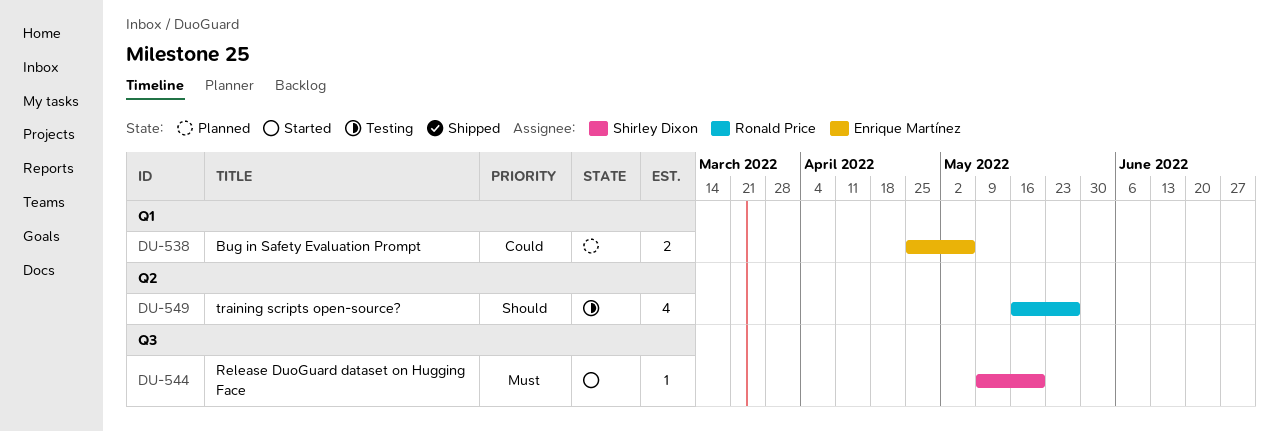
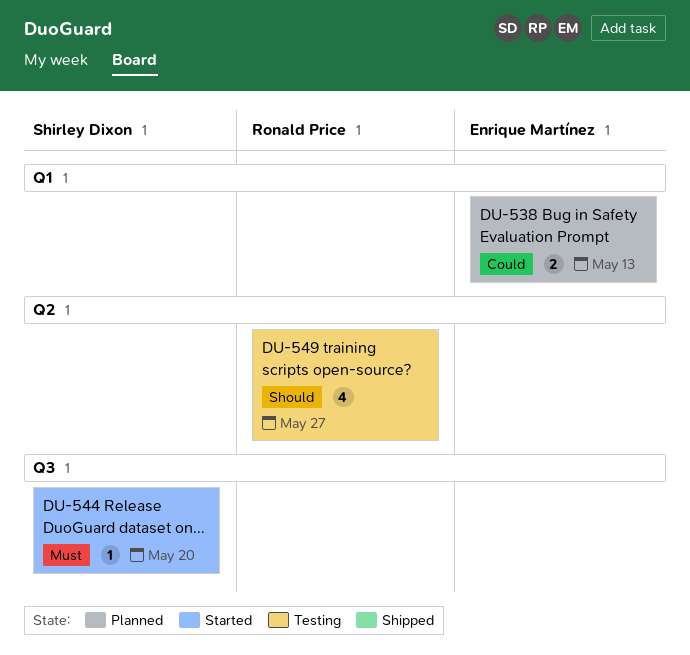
DU-538, due: May 6 -> May 13

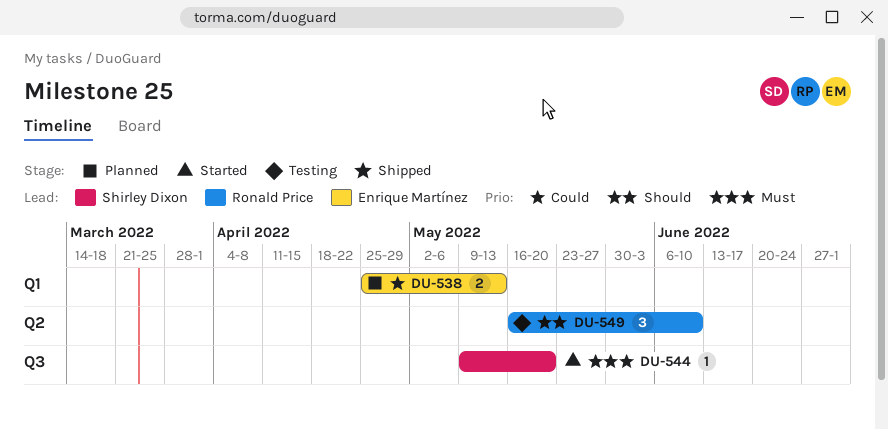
DU-549, estimate: 4 -> 3
DU-549, due: May 27 -> Jun 10

